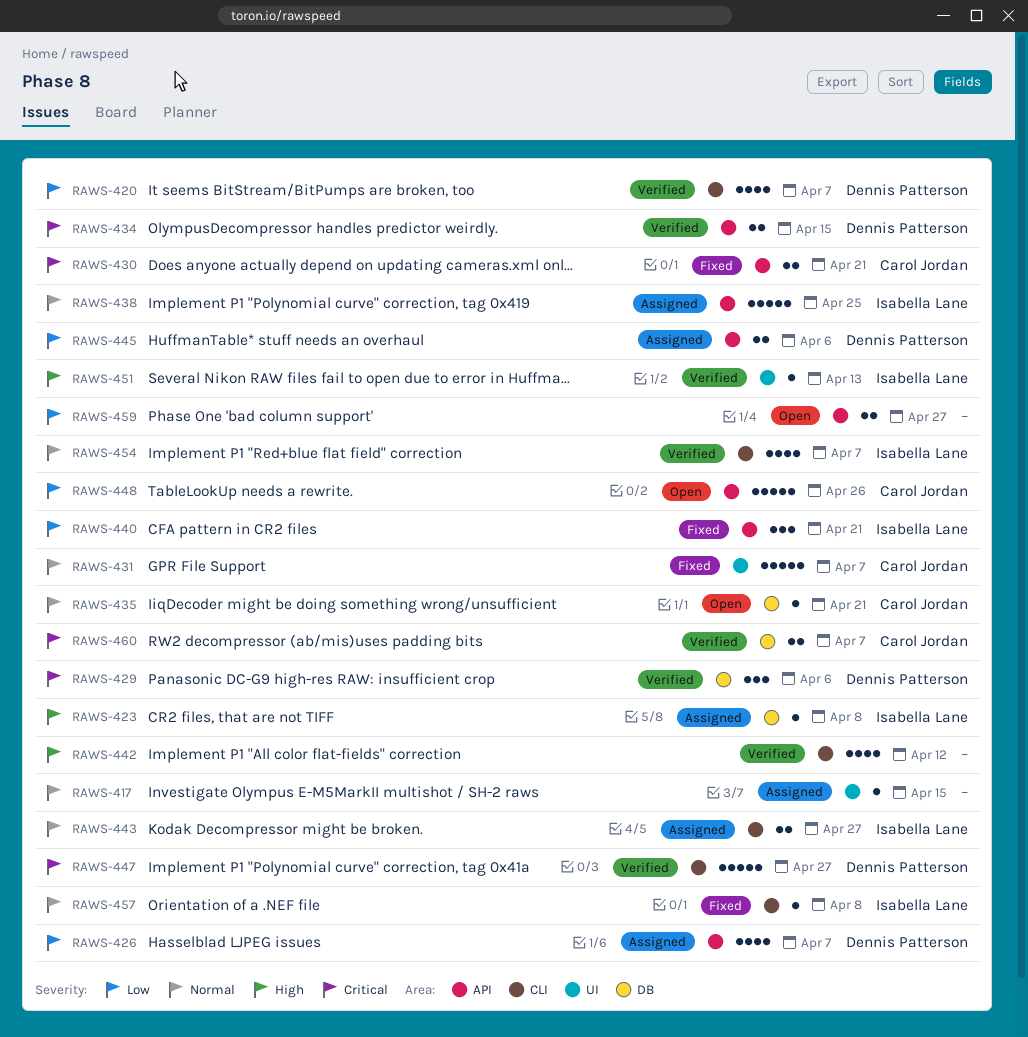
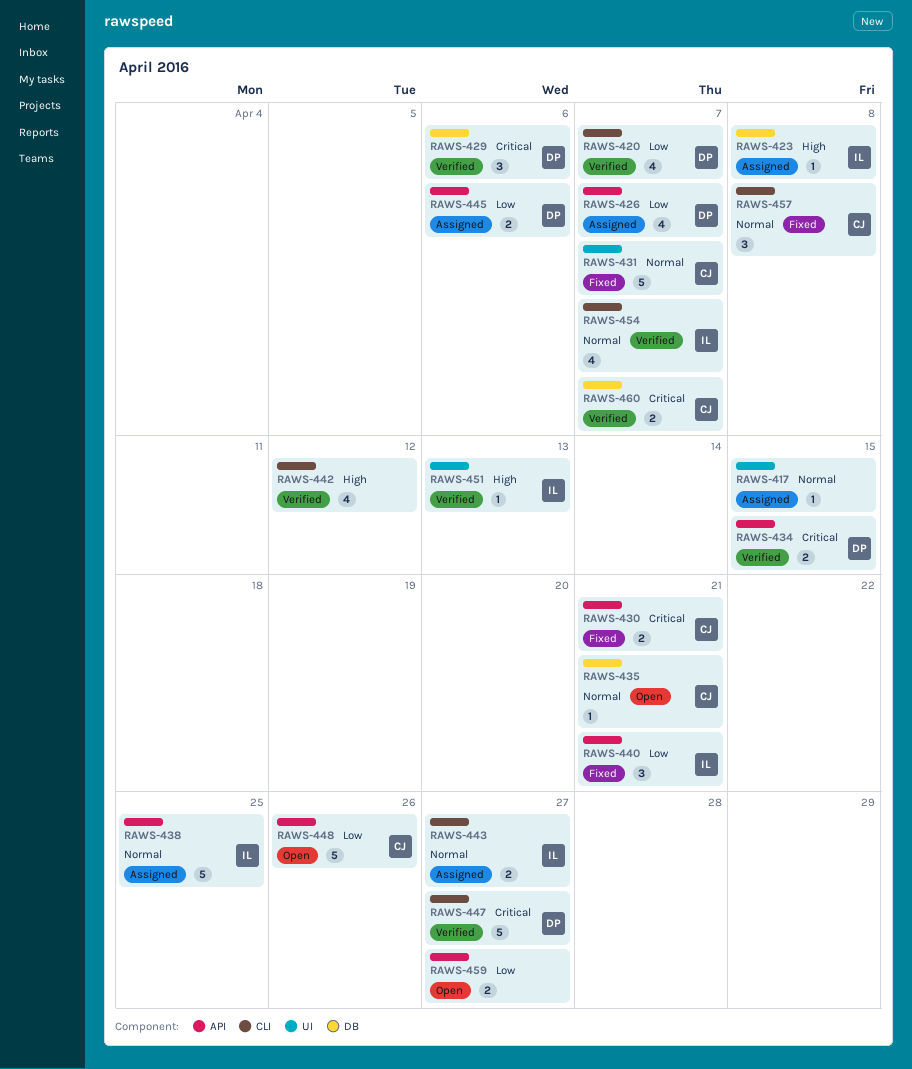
RAWS-457, owner: Isabella Lane -> Carol Jordan
RAWS-457, estimate: 1 -> 3

